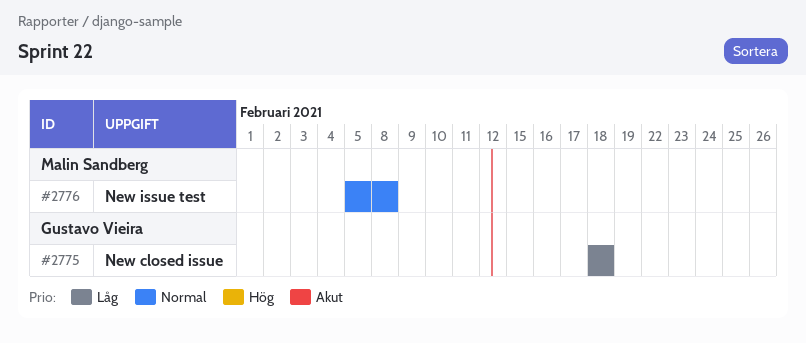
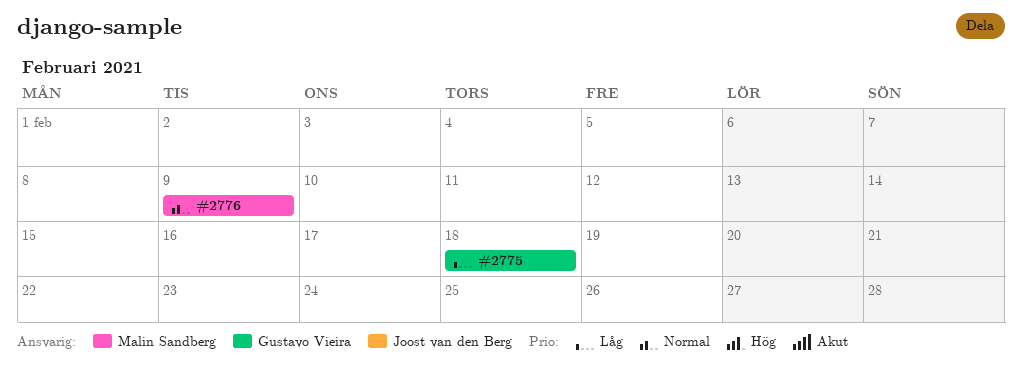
#2776, start: Feb 5 -> Feb 9
#2776, due: Feb 8 -> Feb 9

